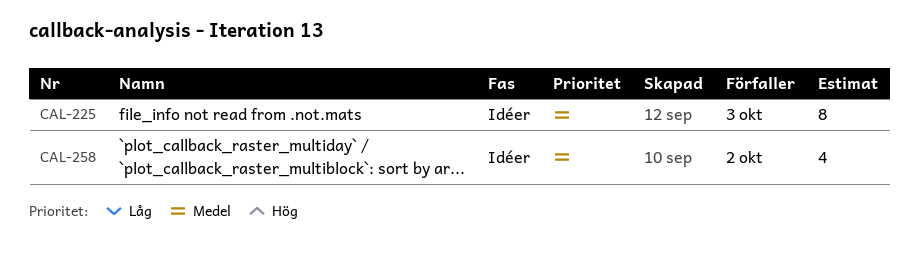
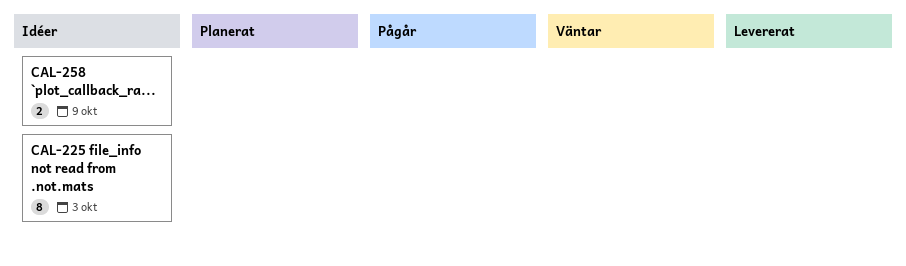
CAL-258, estimate: 4 -> 2
CAL-258, due: Oct 2 -> Oct 9

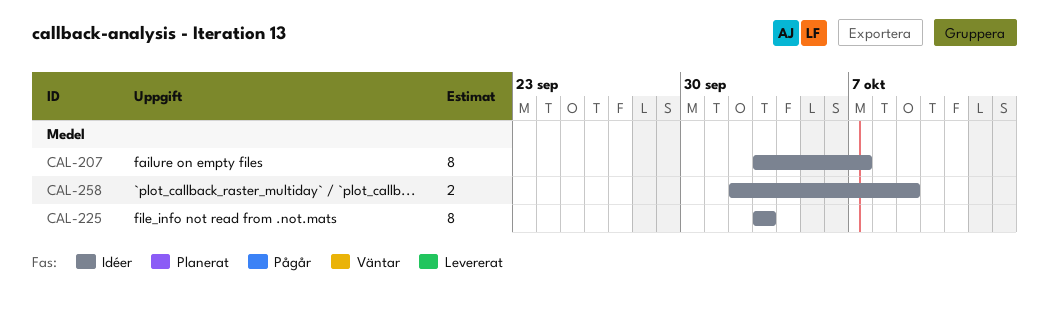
CAL-207: none -> present

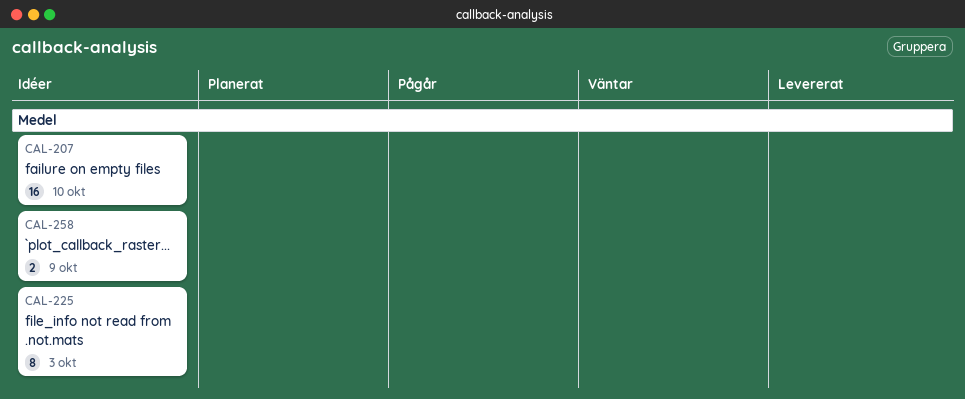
CAL-207, estimate: 8 -> 16
CAL-207, due: Oct 7 -> Oct 10

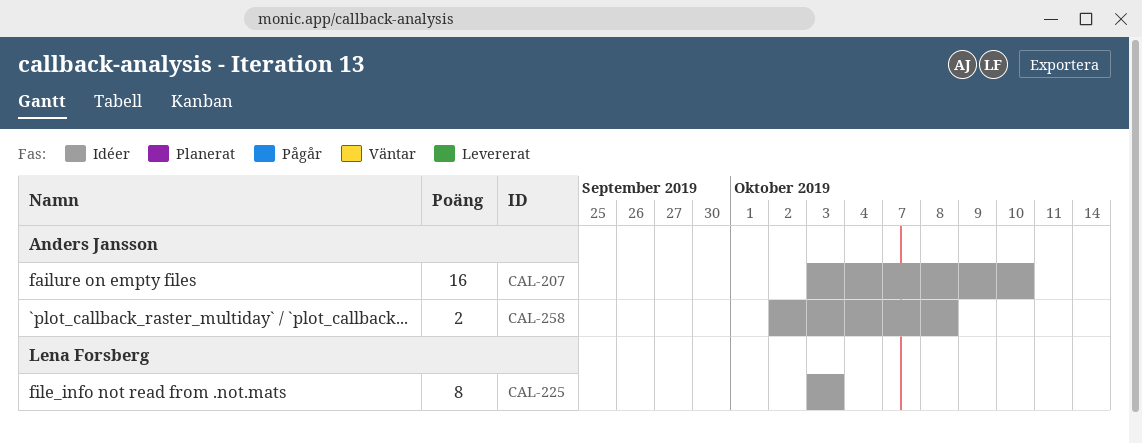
CAL-258, due: Oct 9 -> Oct 8

